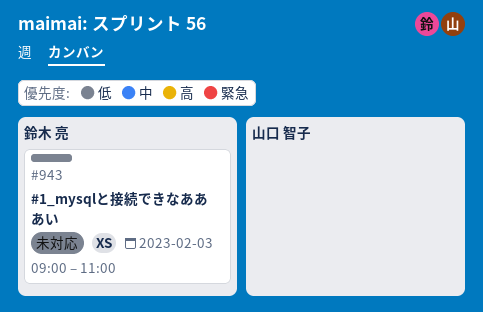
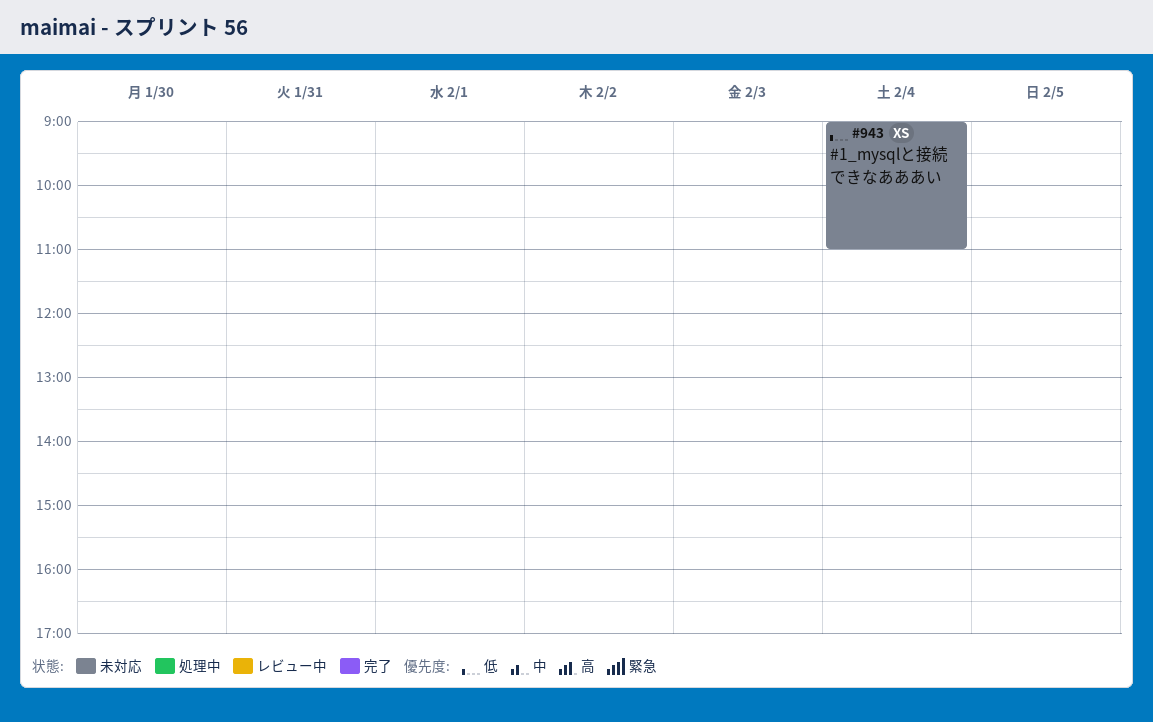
#943, day: Feb 3 -> Feb 4

